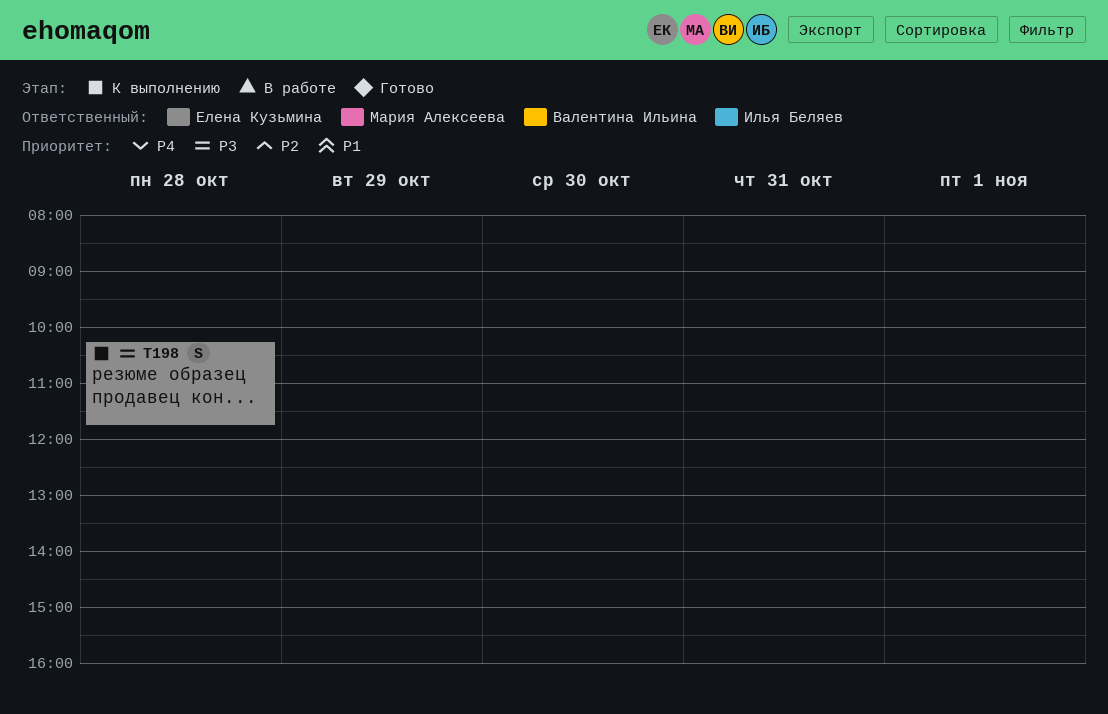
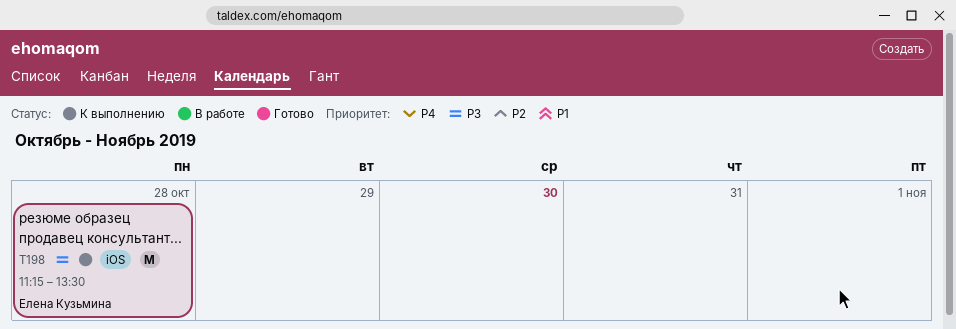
T198, estimate: S -> M
T198, begins: 10:15 -> 11:15
T198, ends: 11:45 -> 13:30

